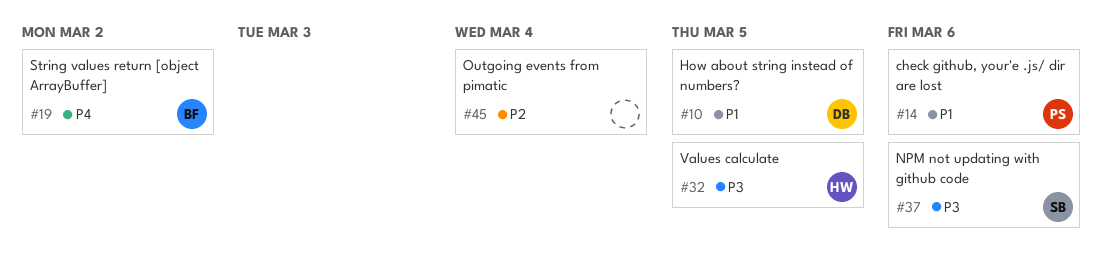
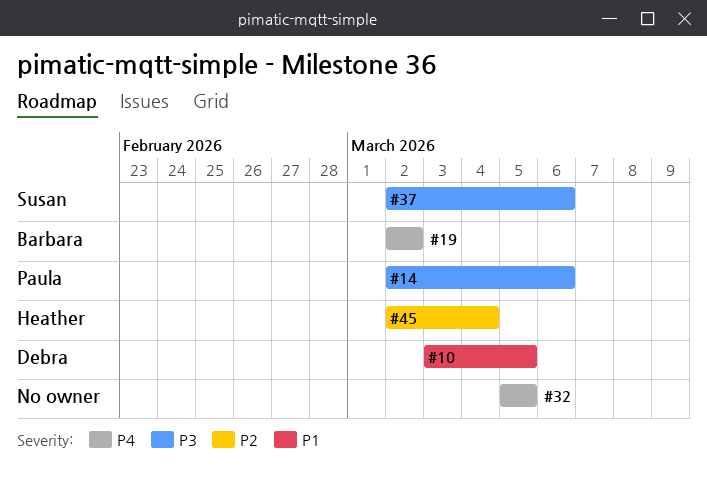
#14, priority: P1 -> P3
#32, owner: Heather -> none
#32, priority: P3 -> P4
#45, owner: none -> Heather

